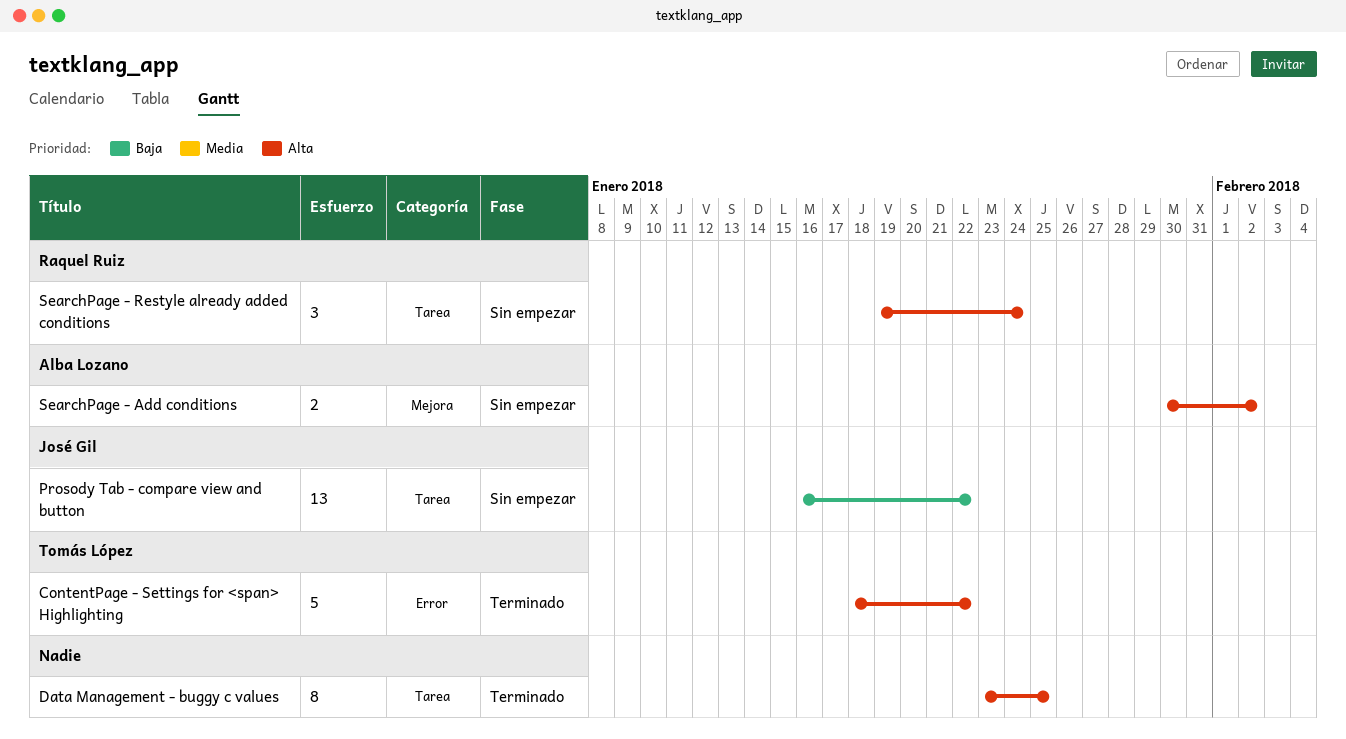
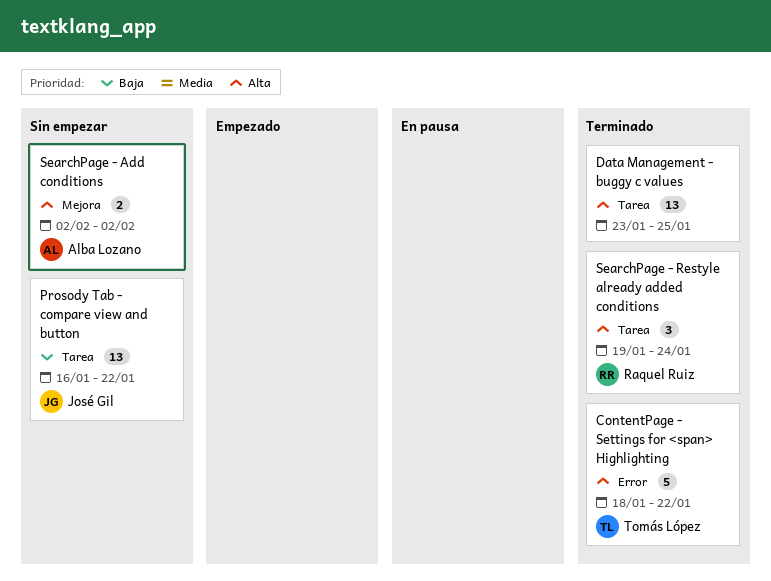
Data Management - buggy c values, estimate: 8 -> 13
SearchPage - Add conditions, start: Jan 30 -> Feb 2
SearchPage - Restyle already added conditions, status: Sin empezar -> Terminado

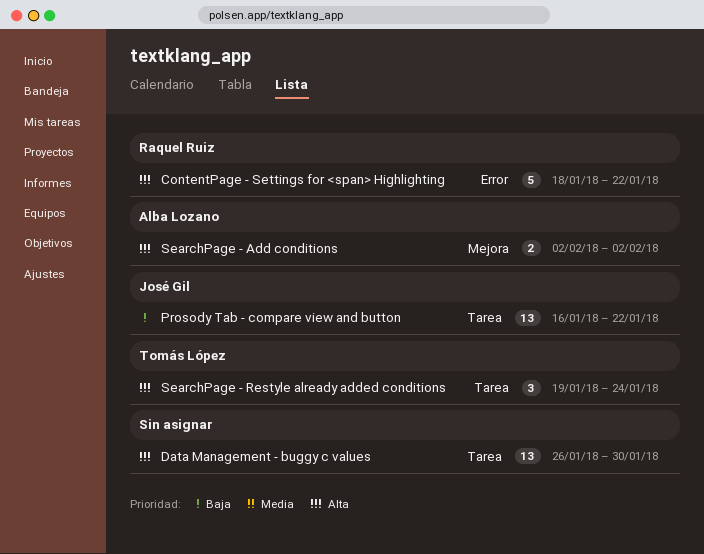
ContentPage - Settings for <span> Highlighting, owner: Tomás López -> Raquel Ruiz
Data Management - buggy c values, start: Jan 23 -> Jan 26
Data Management - buggy c values, due: Jan 25 -> Jan 30
SearchPage - Restyle already added conditions, owner: Raquel Ruiz -> Tomás López

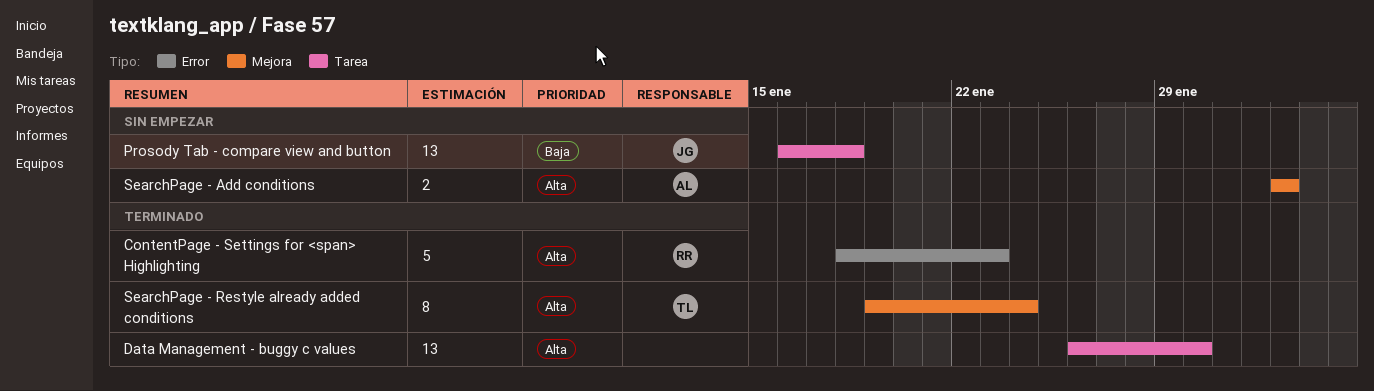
ContentPage - Settings for <span> Highlighting, due: Jan 22 -> Jan 23
Prosody Tab - compare view and button, due: Jan 22 -> Jan 18
SearchPage - Restyle already added conditions, label: Tarea -> Mejora
SearchPage - Restyle already added conditions, estimate: 3 -> 8

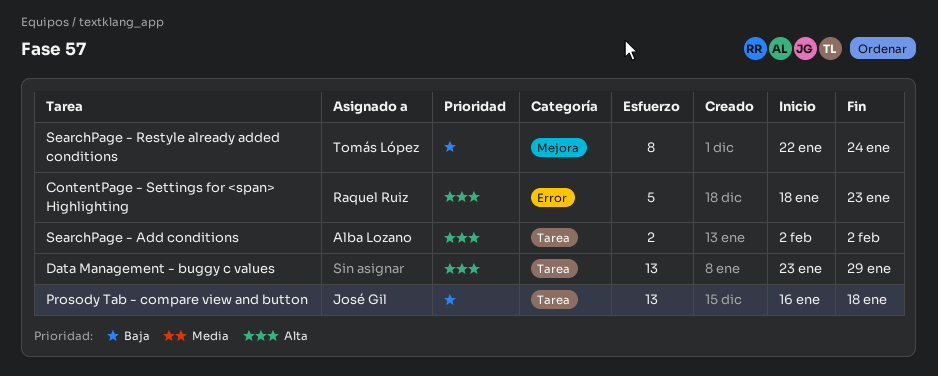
Data Management - buggy c values, start: Jan 26 -> Jan 23
Data Management - buggy c values, due: Jan 30 -> Jan 29
SearchPage - Add conditions, label: Mejora -> Tarea
SearchPage - Restyle already added conditions, priority: Alta -> Baja
SearchPage - Restyle already added conditions, start: Jan 19 -> Jan 22

